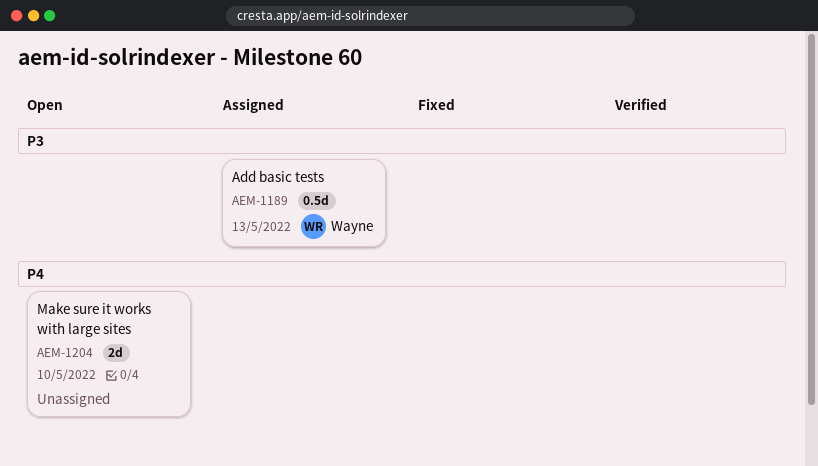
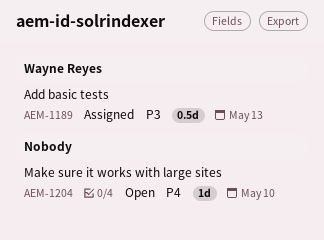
AEM-1204, estimate: 2d -> 1d

